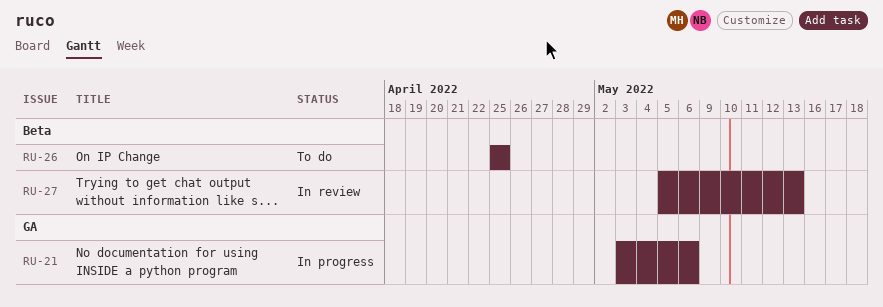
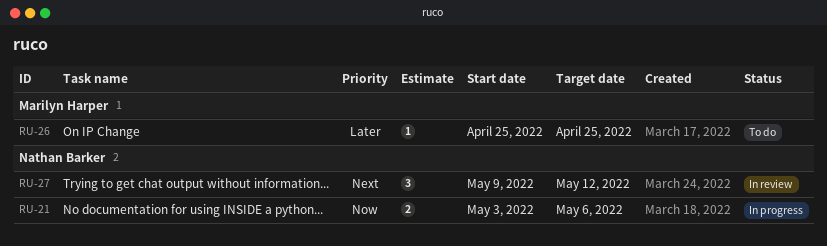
RU-27, start: May 5 -> May 9
RU-27, due: May 13 -> May 12

